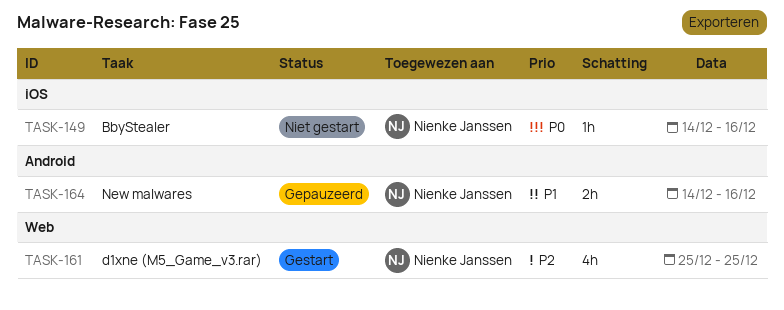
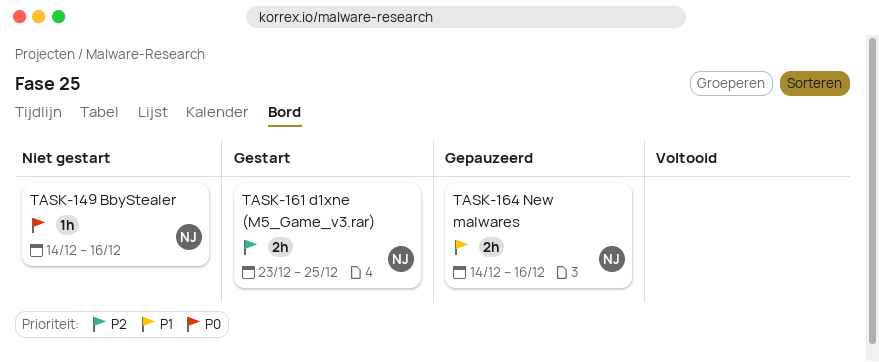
TASK-161, estimate: 4h -> 2h
TASK-161, start: Dec 25 -> Dec 23

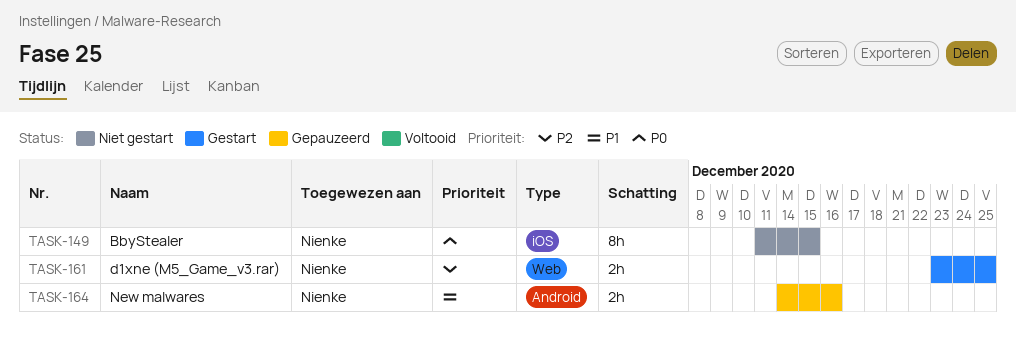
TASK-149, estimate: 1h -> 8h
TASK-149, start: Dec 14 -> Dec 11
TASK-149, due: Dec 16 -> Dec 15

